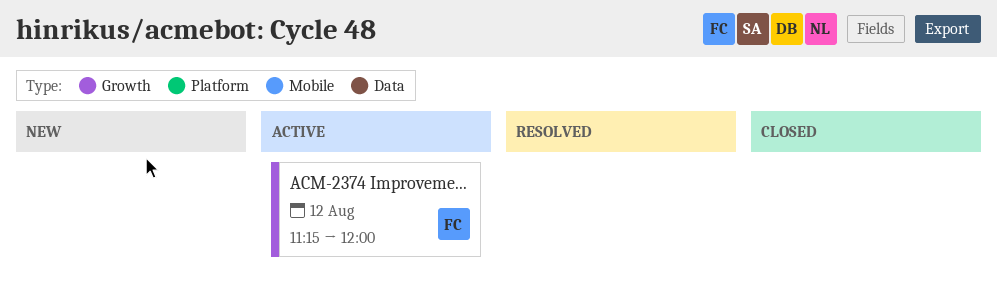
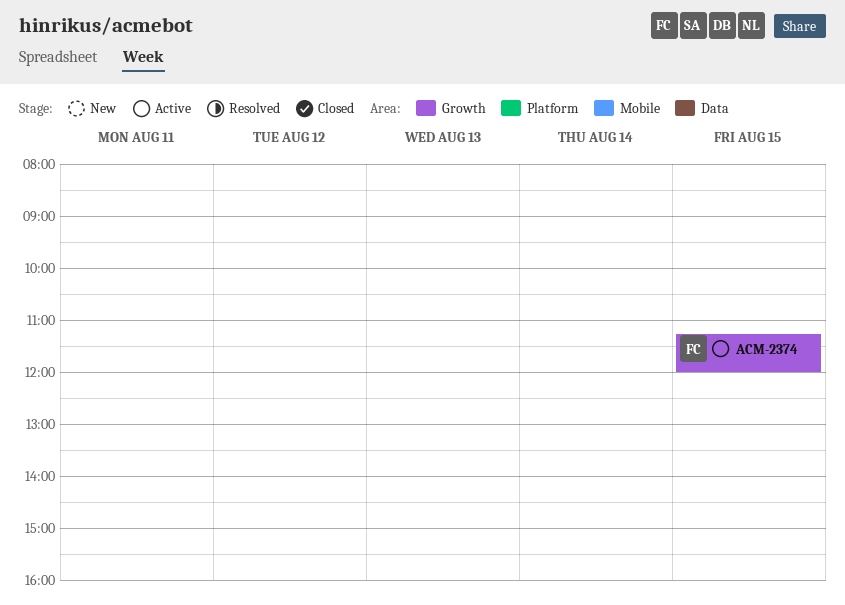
ACM-2374, day: Aug 12 -> Aug 15

